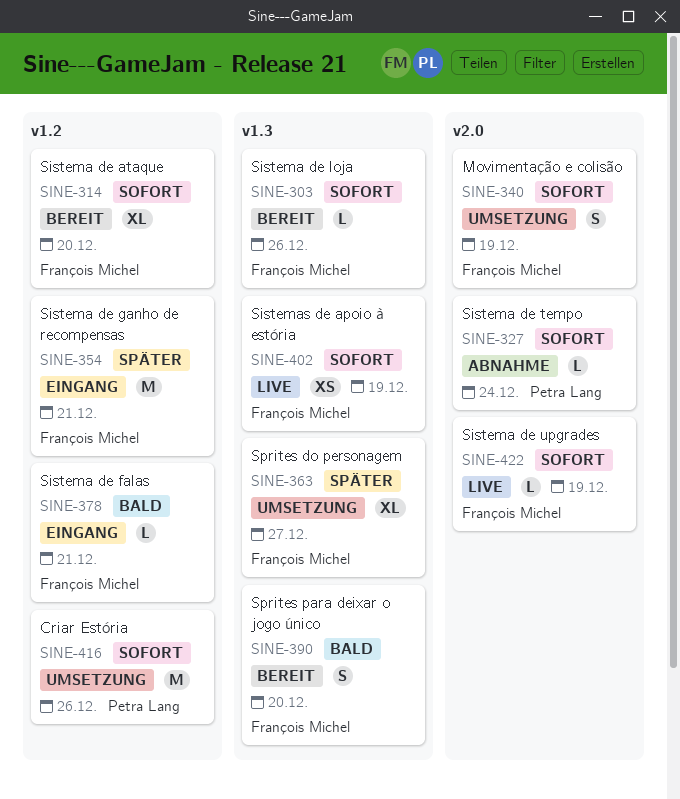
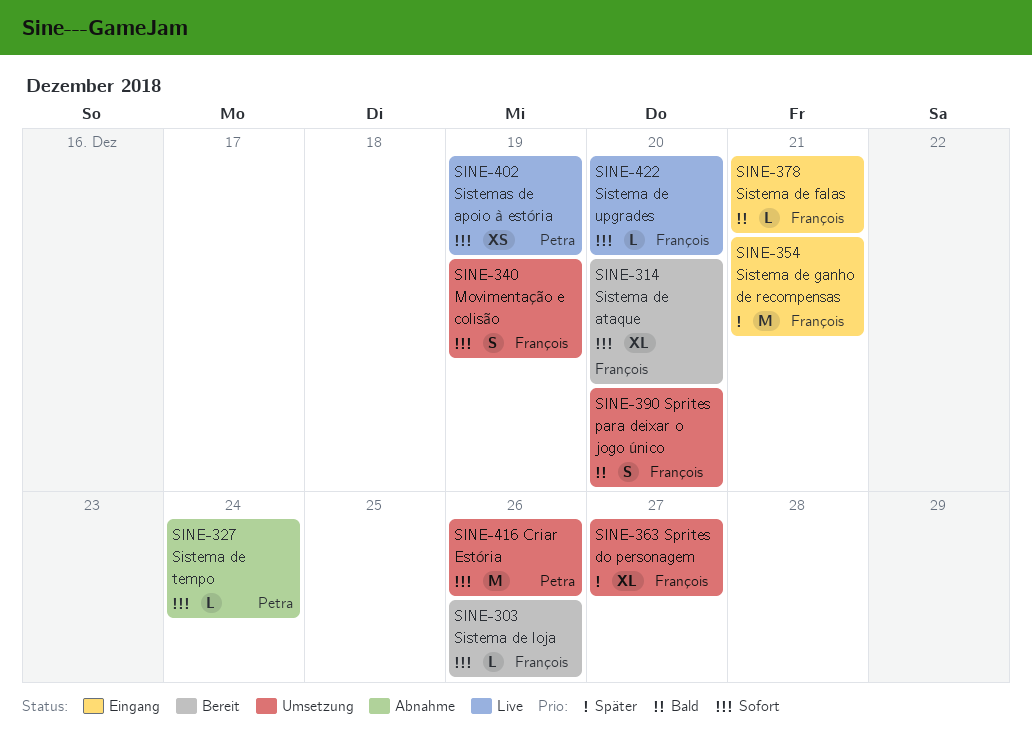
SINE-390, status: Bereit -> Umsetzung
SINE-402, owner: François Michel -> Petra Lang
SINE-422, due: Dec 19 -> Dec 20

